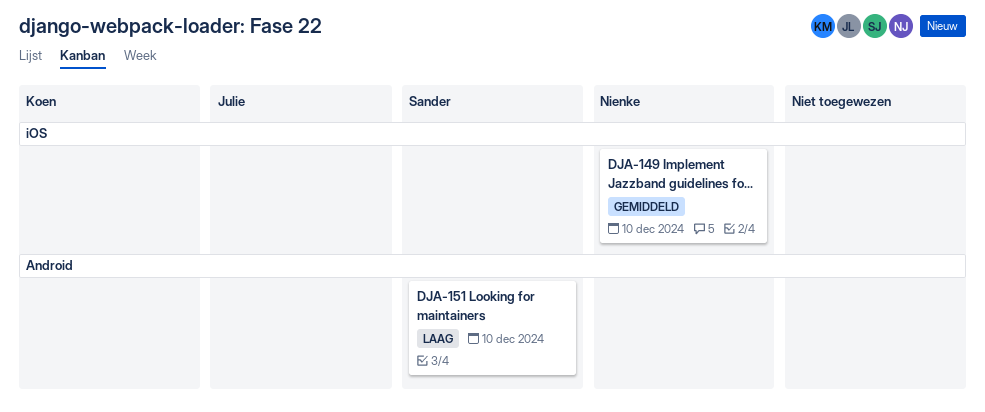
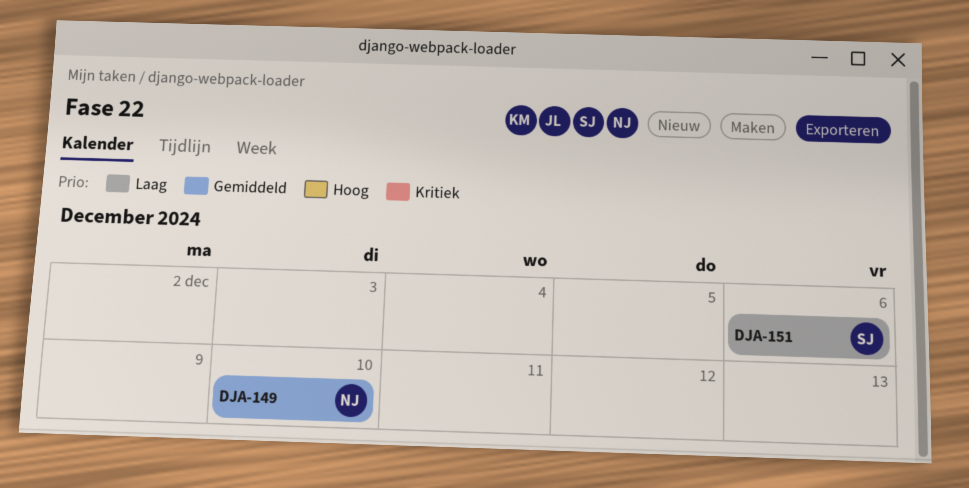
DJA-151, due: Dec 10 -> Dec 6

